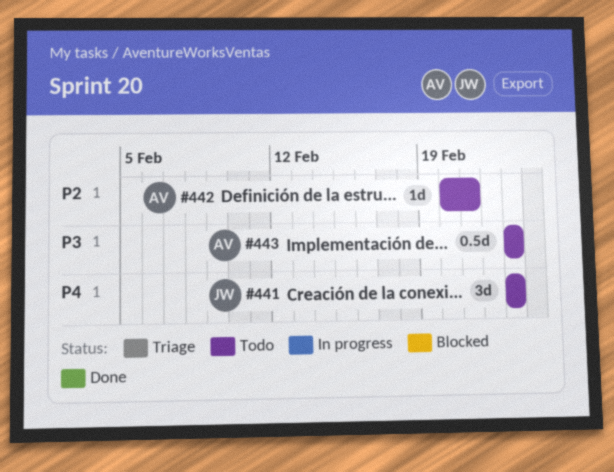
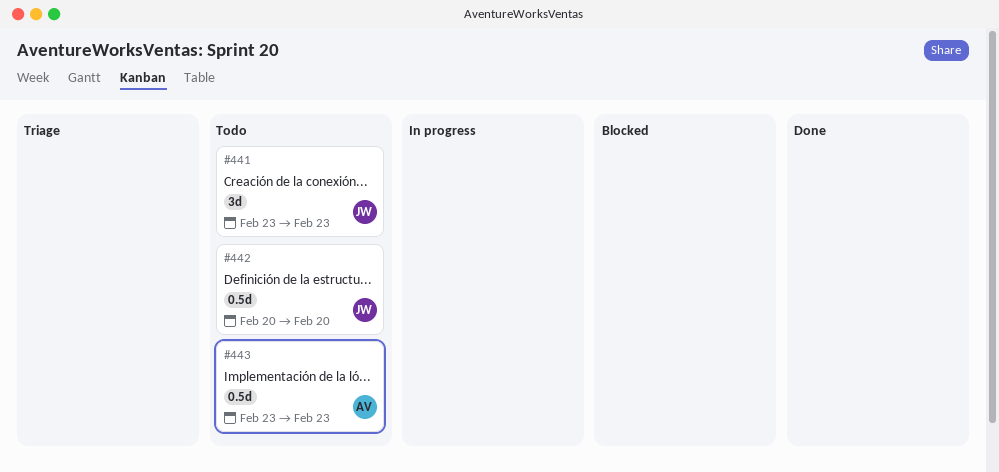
#442, owner: AV -> JW
#442, estimate: 1d -> 0.5d
#442, due: Feb 21 -> Feb 20

